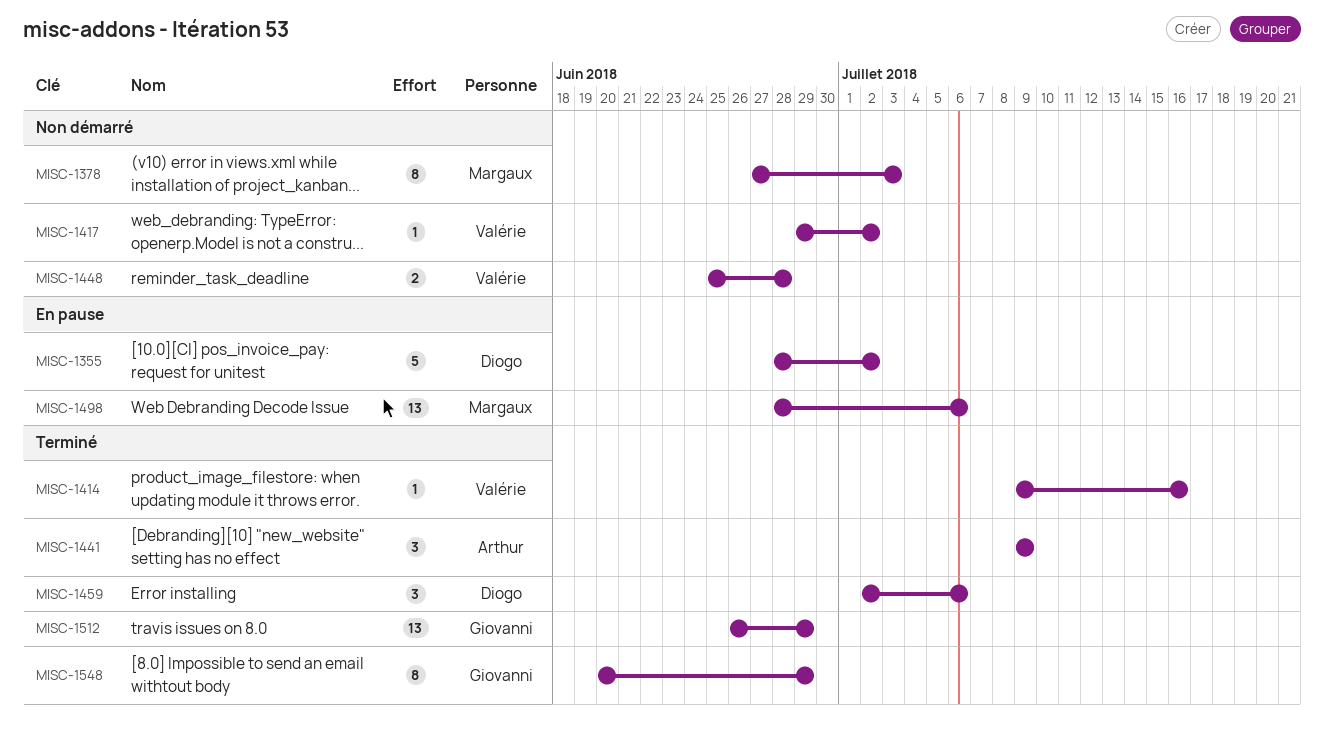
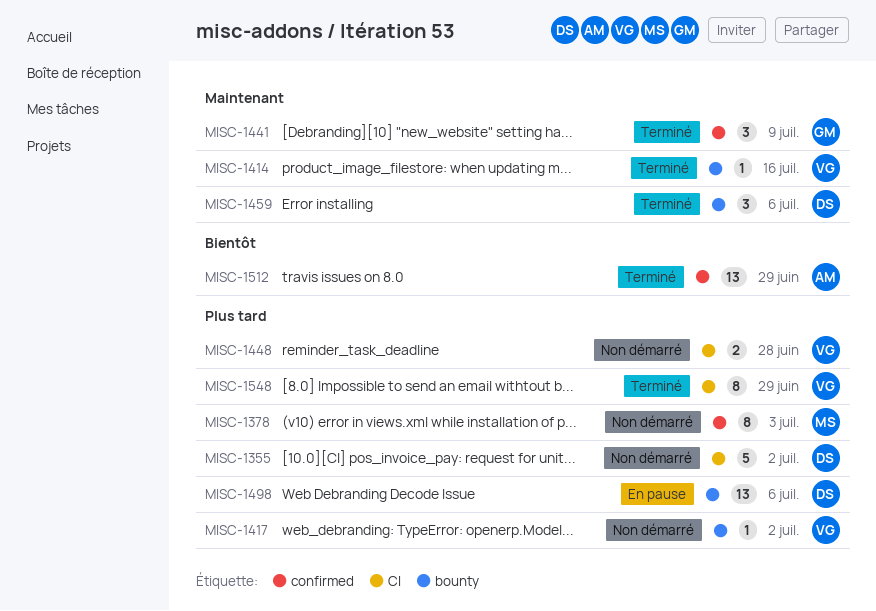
MISC-1355, status: En pause -> Non démarré
MISC-1441, owner: Arthur -> Giovanni
MISC-1498, owner: Margaux -> Diogo
MISC-1512, owner: Giovanni -> Arthur
MISC-1548, owner: Giovanni -> Valérie

